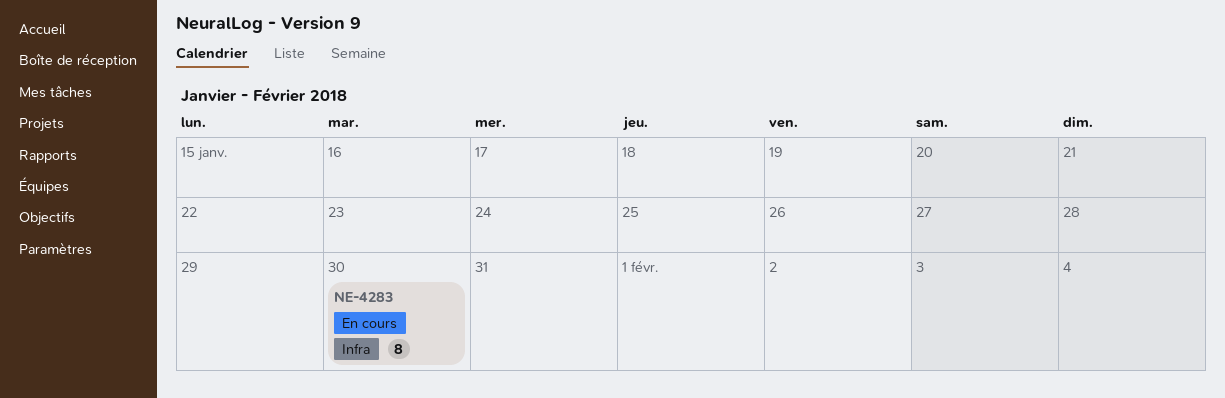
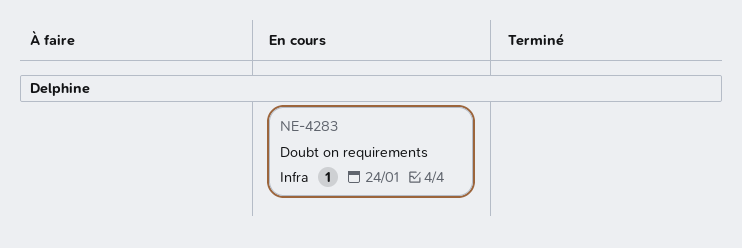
NE-4283, estimate: 8 -> 1
NE-4283, due: Jan 30 -> Jan 24

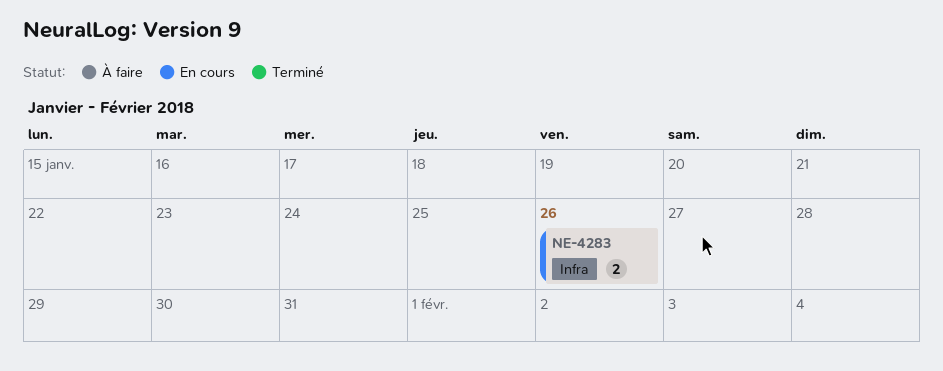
NE-4283, estimate: 1 -> 2
NE-4283, due: Jan 24 -> Jan 26

